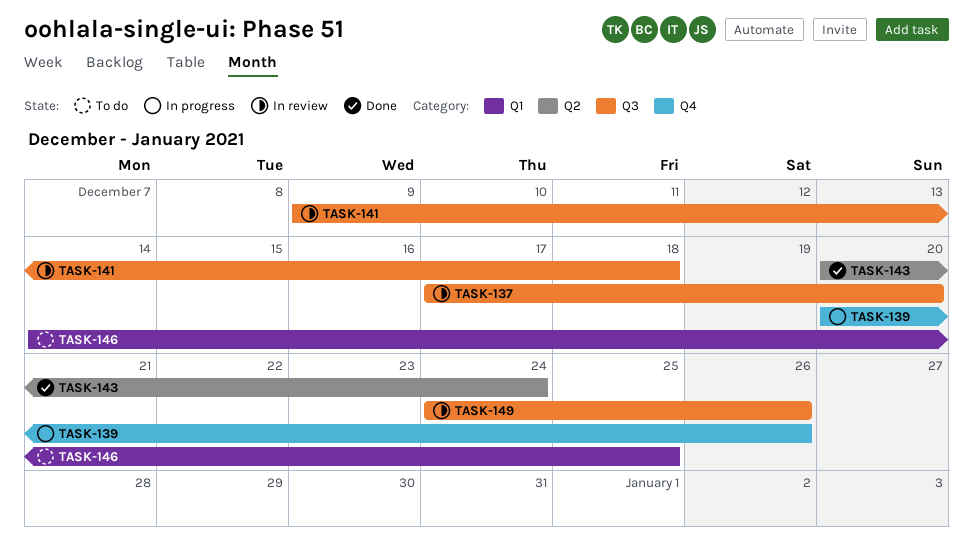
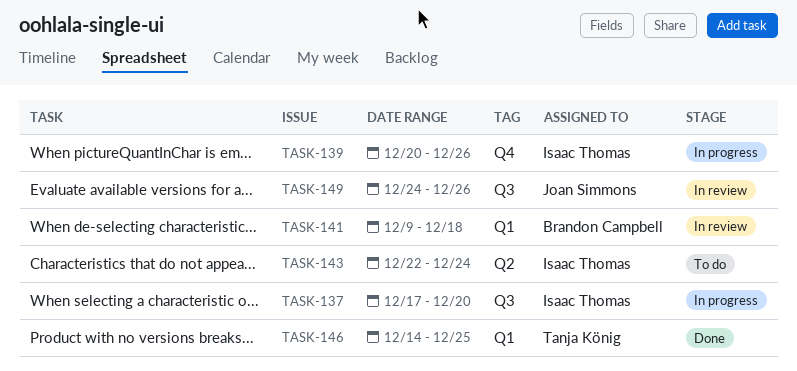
TASK-137, status: In review -> In progress
TASK-141, label: Q3 -> Q1
TASK-143, status: Done -> To do
TASK-143, start: Dec 20 -> Dec 22
TASK-146, status: To do -> Done

